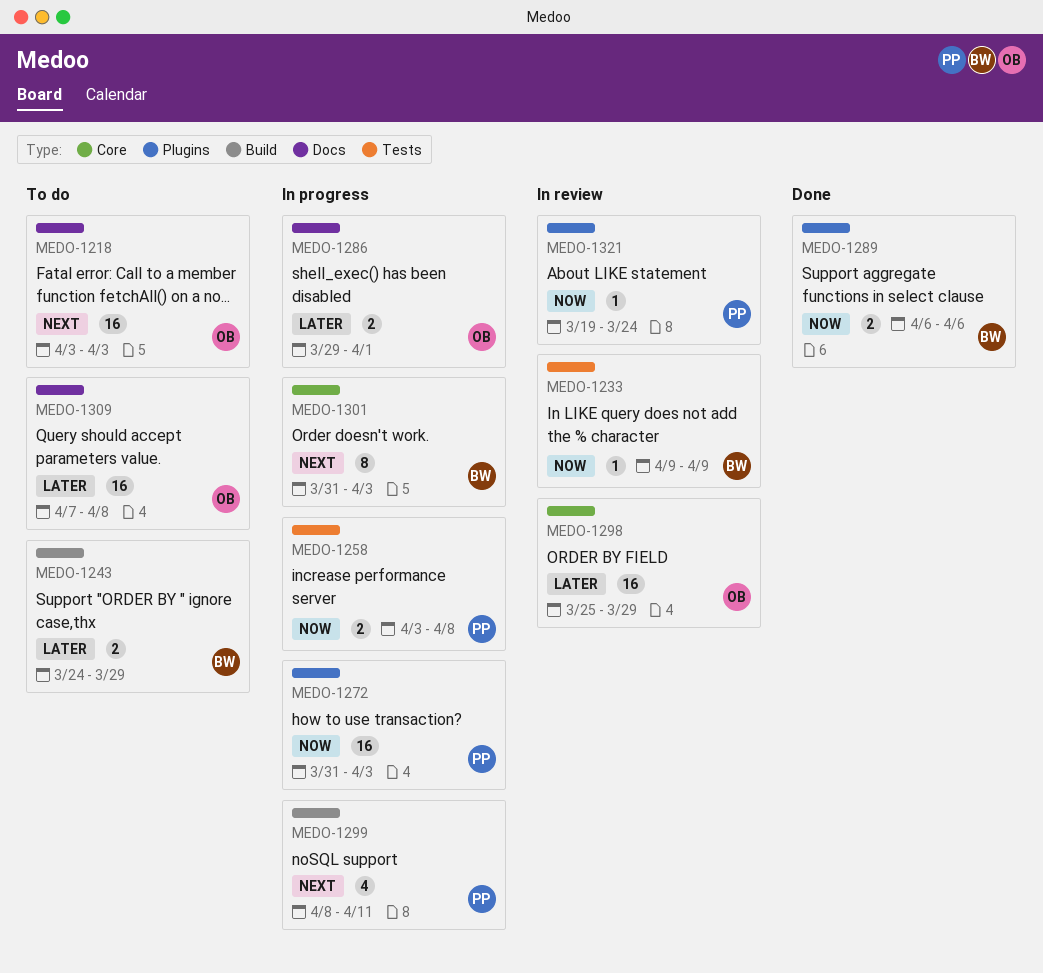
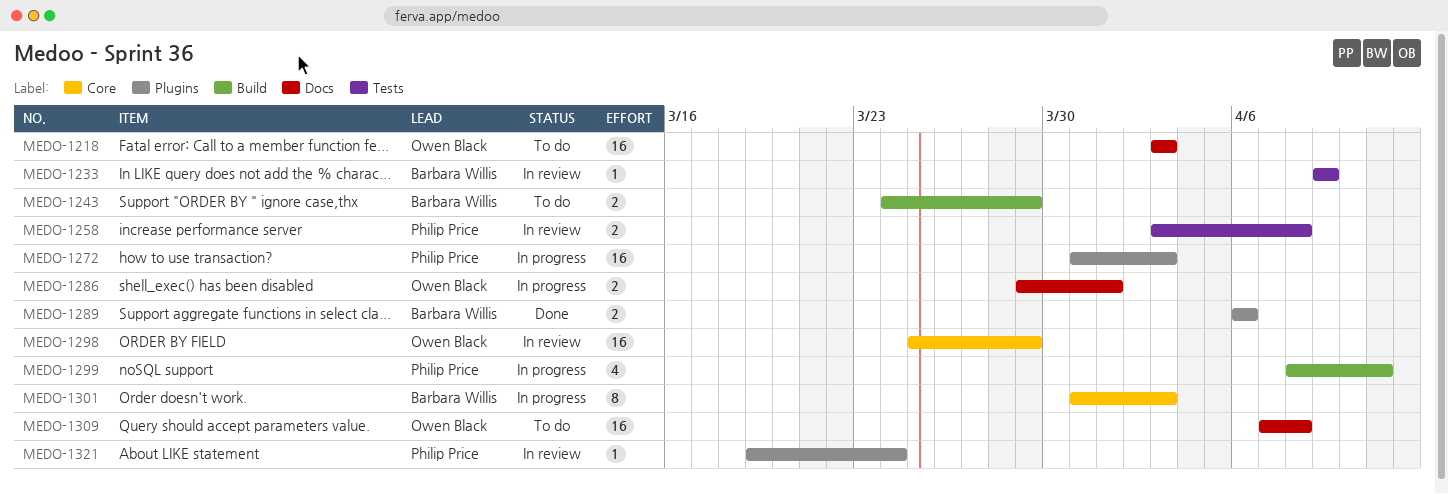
MEDO-1258, status: In progress -> In review

